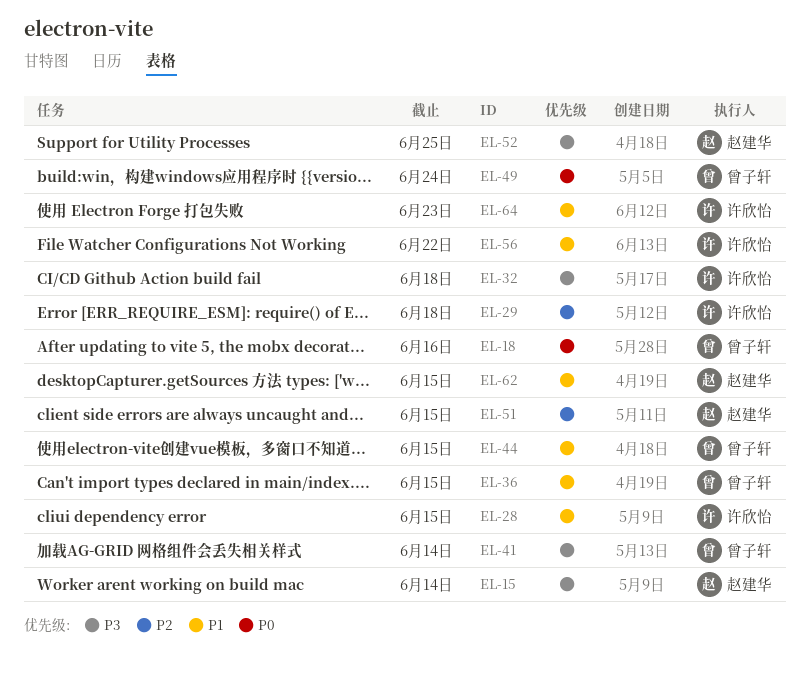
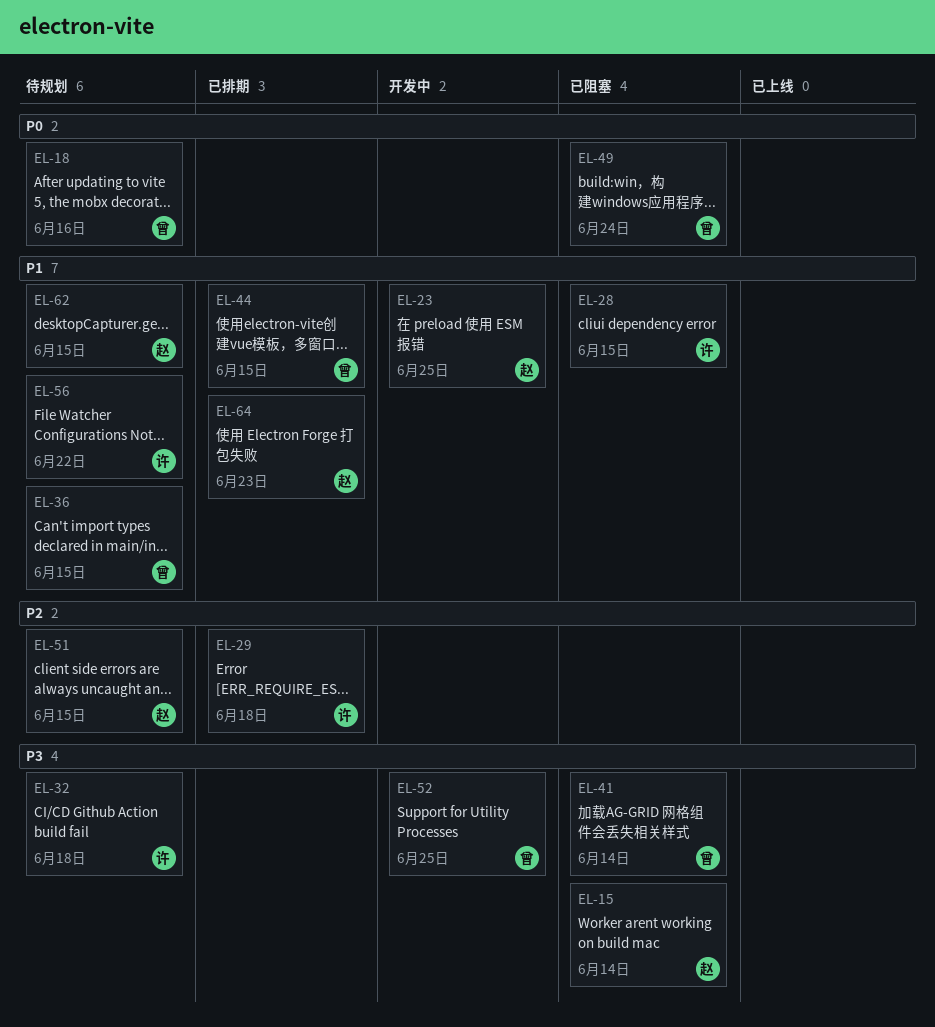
EL-23: none -> present
EL-52, owner: 赵建华 -> 曾子轩
EL-64, owner: 许欣怡 -> 赵建华

